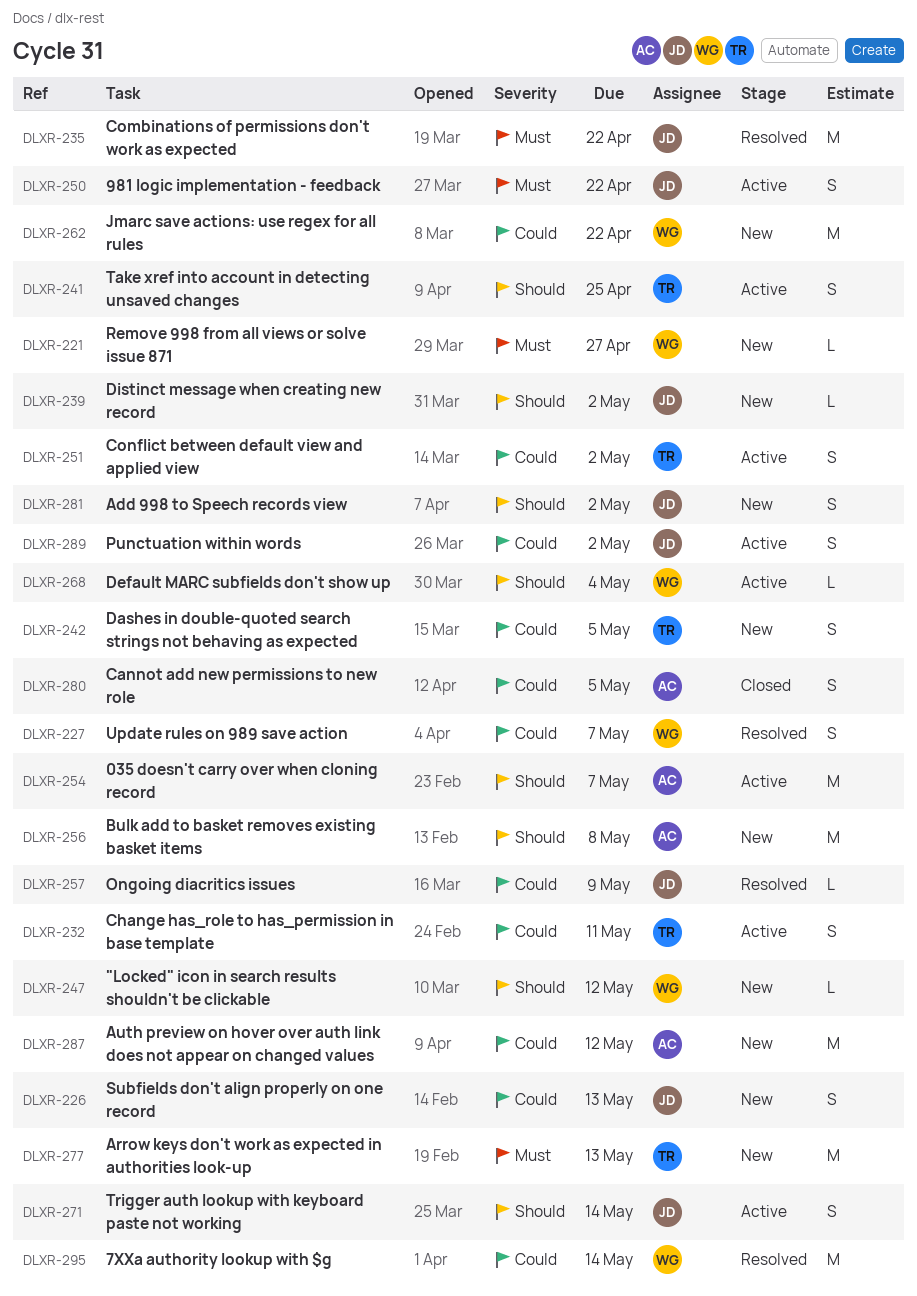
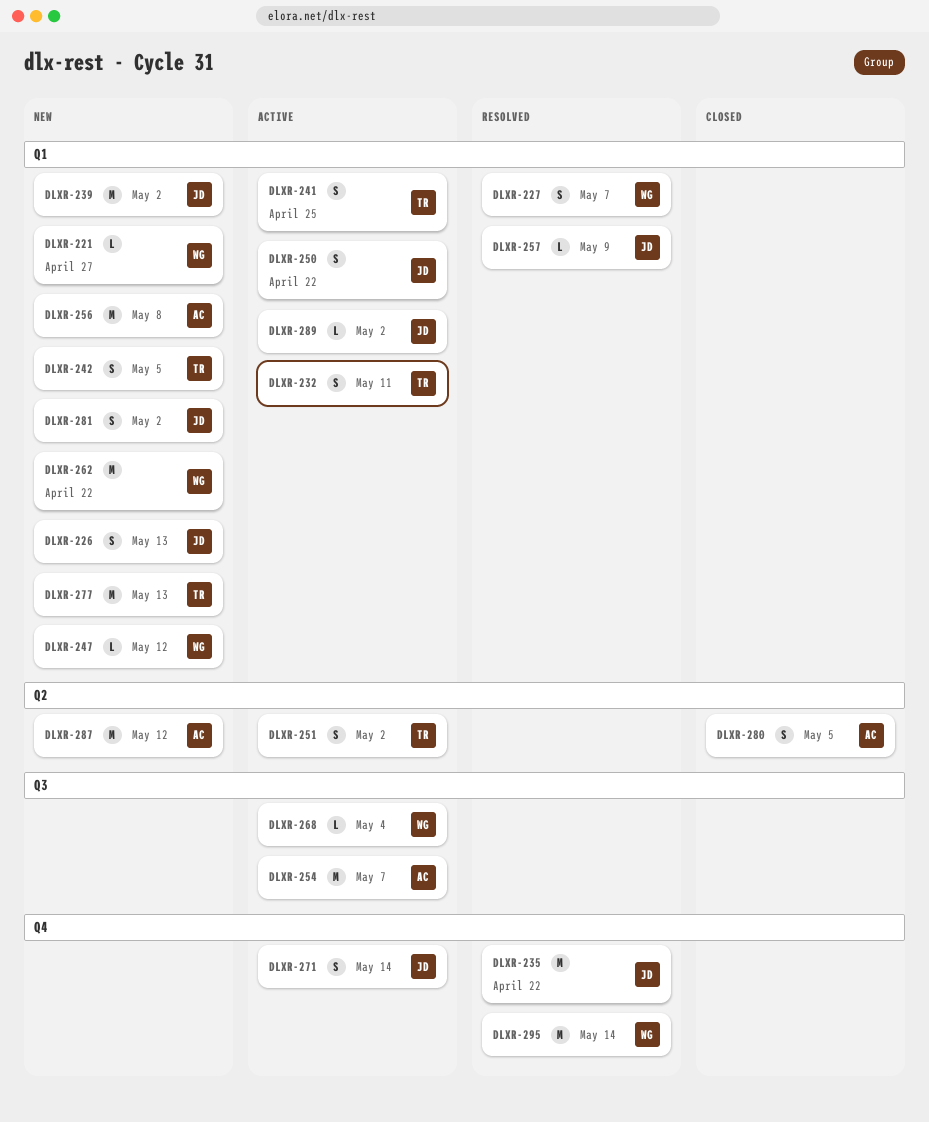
DLXR-239, estimate: L -> M
DLXR-289, estimate: S -> L

